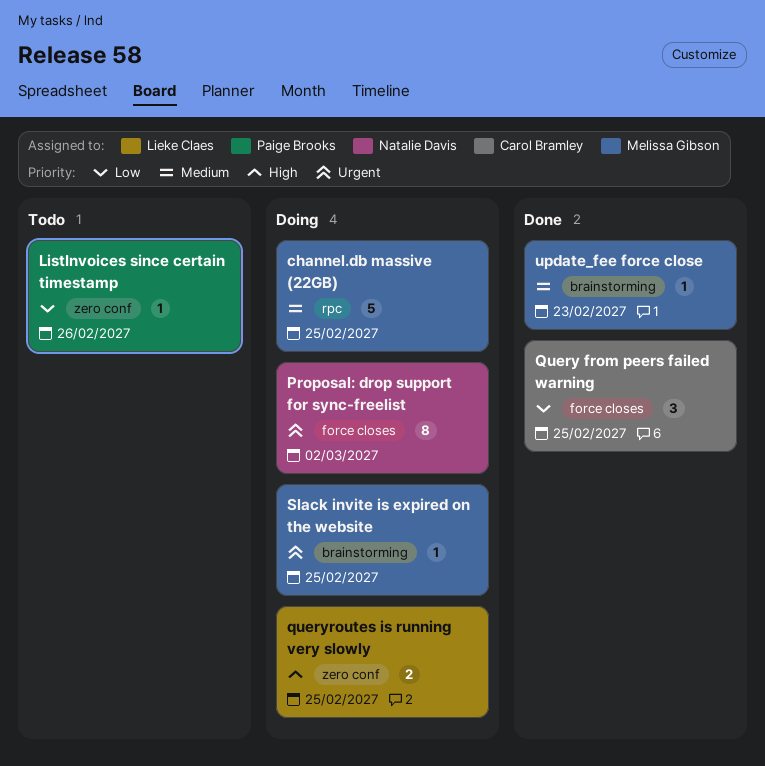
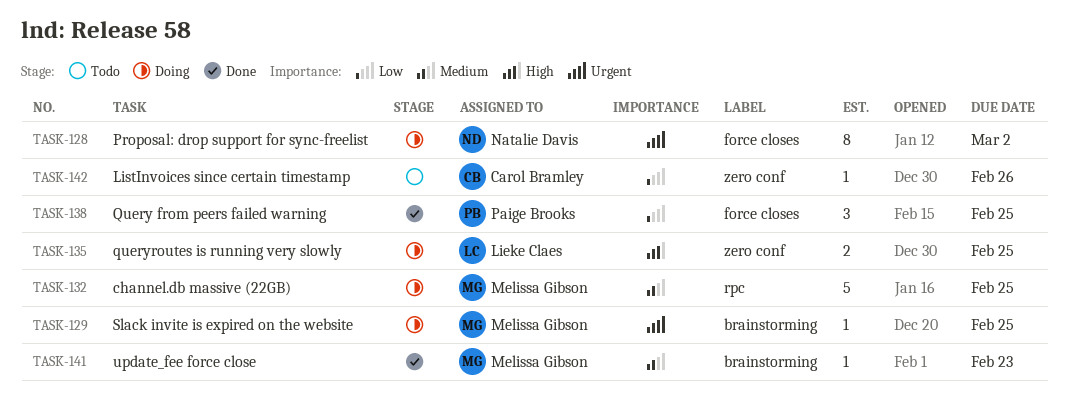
ListInvoices since certain timestamp, owner: Paige Brooks -> Carol Bramley
Query from peers failed warning, owner: Carol Bramley -> Paige Brooks

